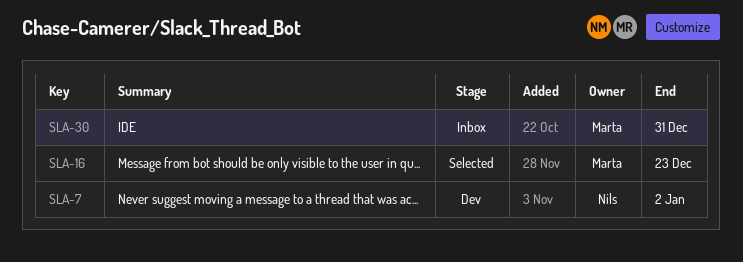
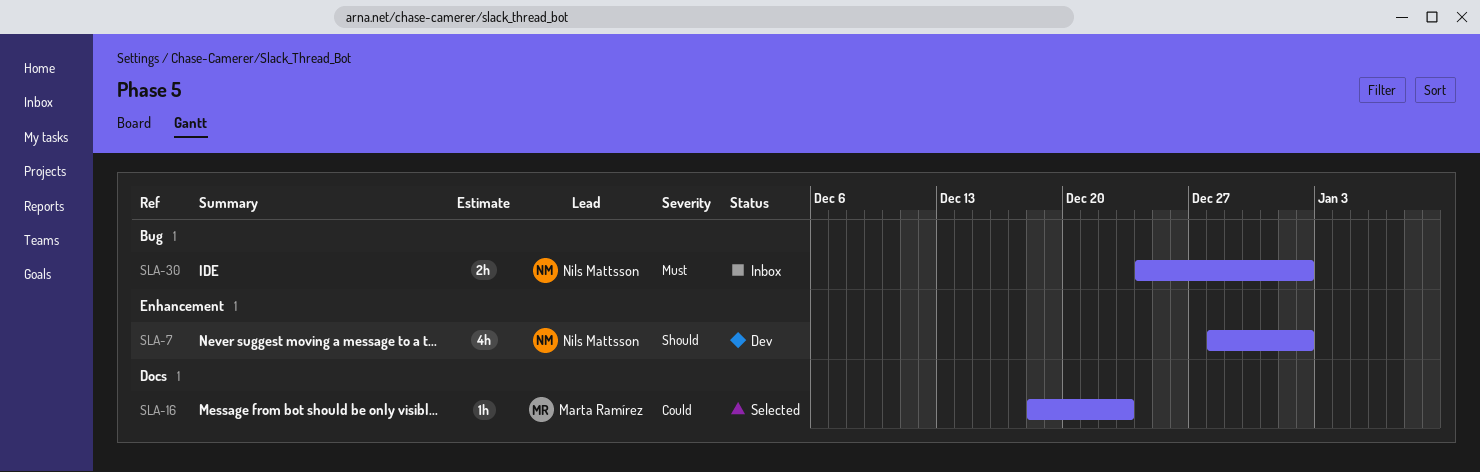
SLA-30, owner: Marta Ramírez -> Nils Mattsson
SLA-30, due: Dec 31 -> Jan 2

